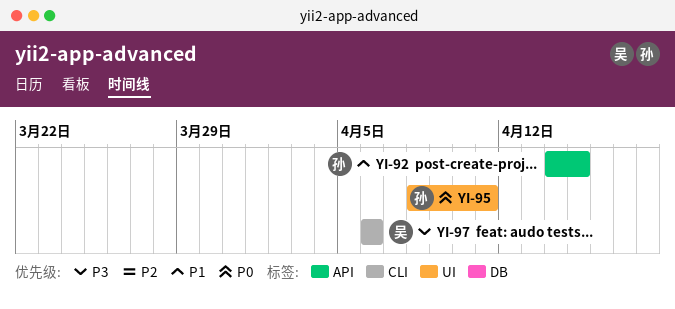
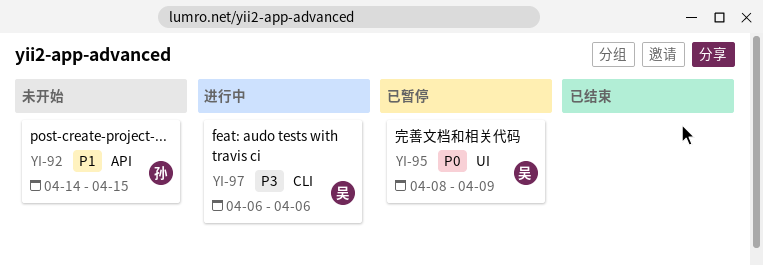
YI-95, owner: 孙 -> 吴
YI-95, due: Apr 11 -> Apr 9

